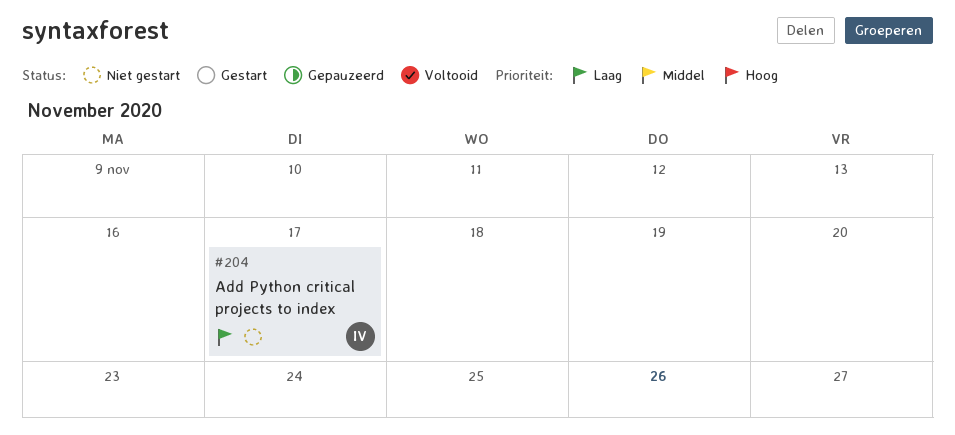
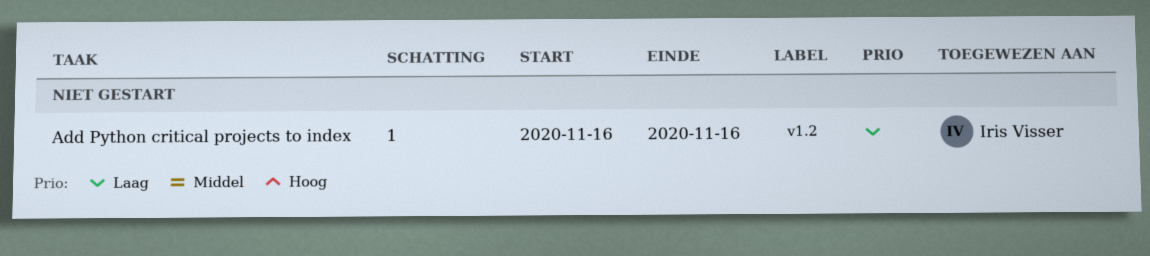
Add Python critical projects to index, due: Nov 17 -> Nov 16

